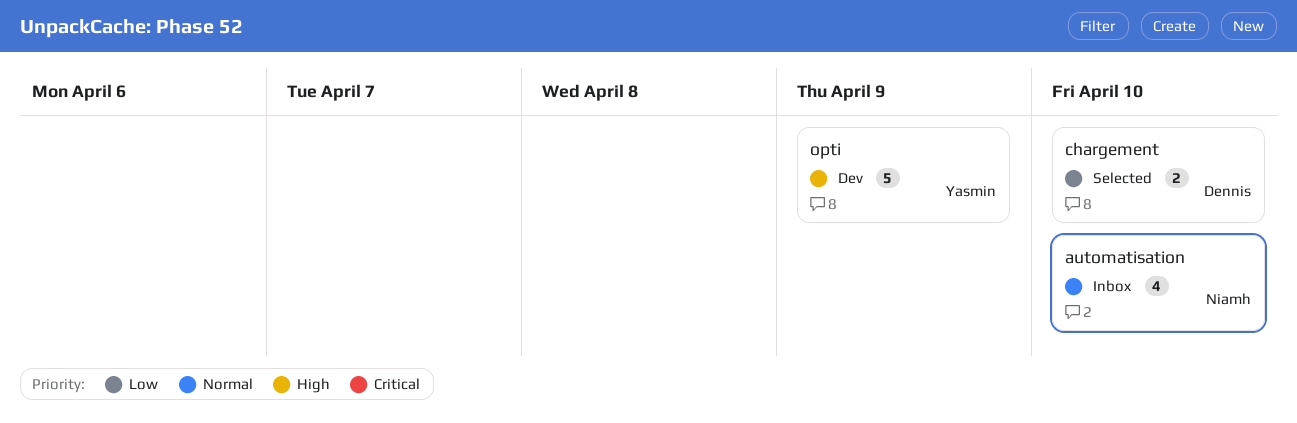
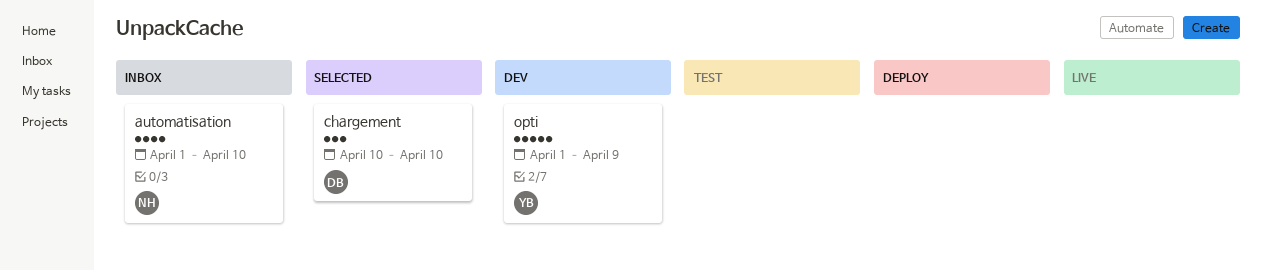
chargement, estimate: 2 -> 3

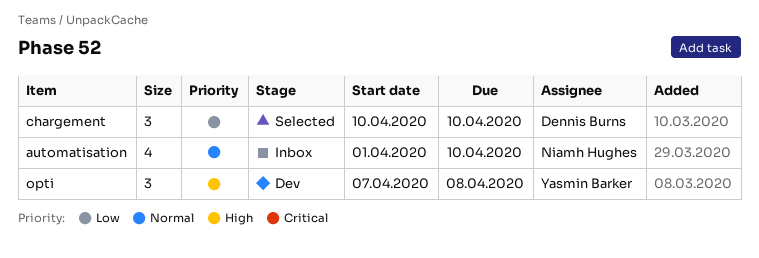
opti, estimate: 5 -> 3
opti, start: Apr 1 -> Apr 7
opti, due: Apr 9 -> Apr 8

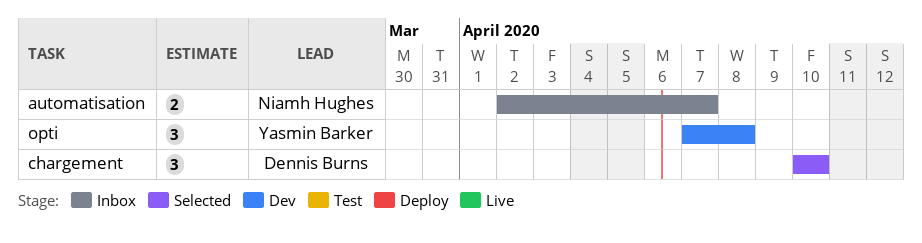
automatisation, estimate: 4 -> 2
automatisation, start: Apr 1 -> Apr 2
automatisation, due: Apr 10 -> Apr 7

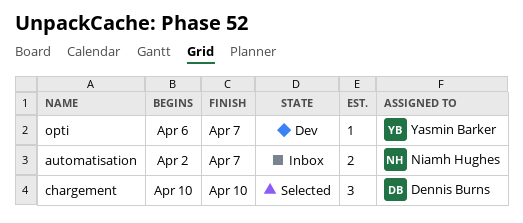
opti, estimate: 3 -> 1
opti, start: Apr 7 -> Apr 6
opti, due: Apr 8 -> Apr 7

